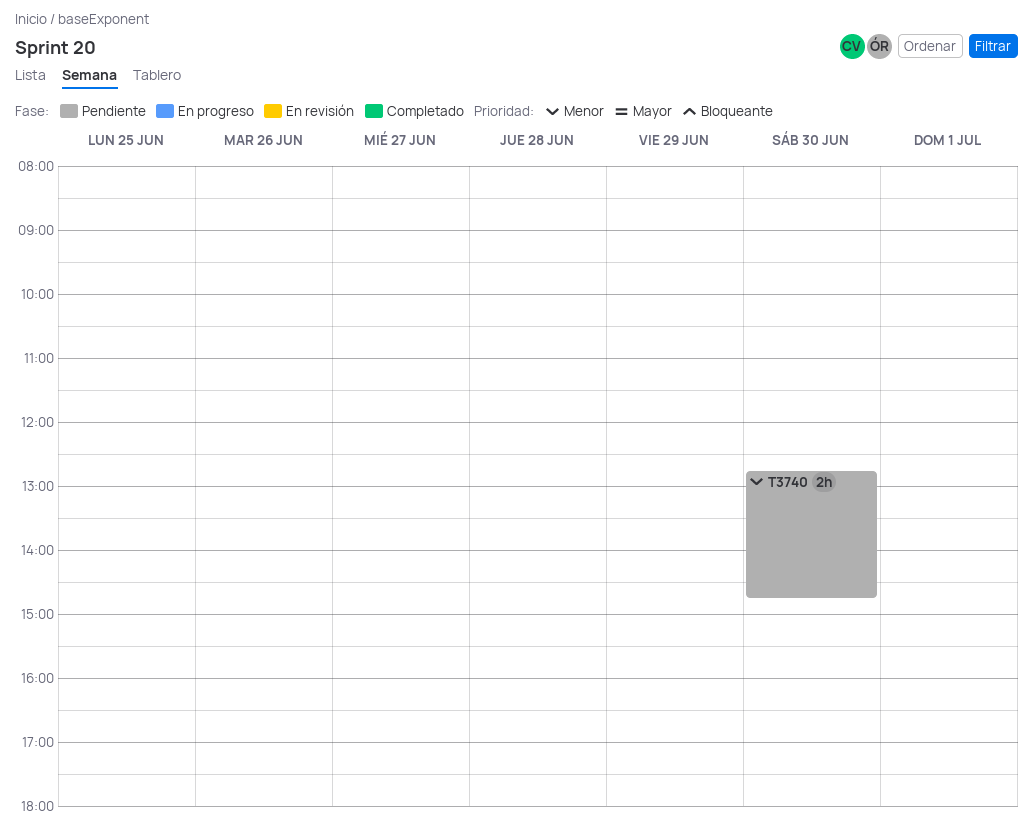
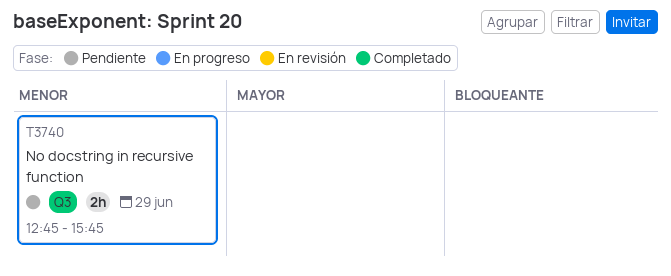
T3740, day: Jun 30 -> Jun 29
T3740, ends: 14:45 -> 15:45

